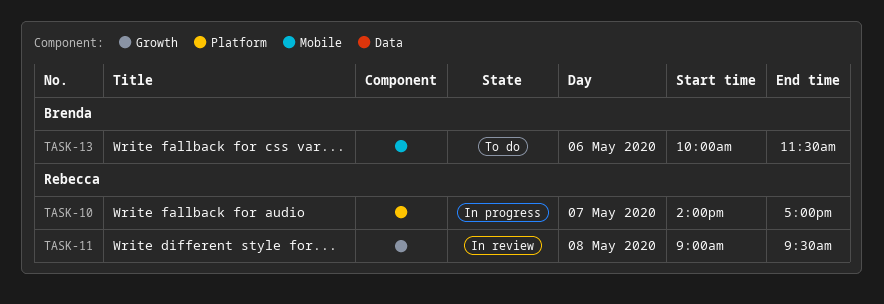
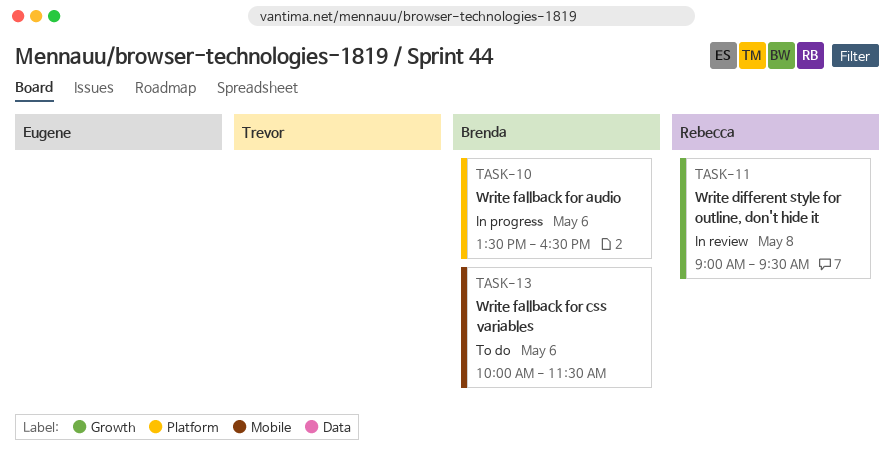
TASK-10, owner: Rebecca -> Brenda
TASK-10, day: May 7 -> May 6
TASK-10, begins: 14:00 -> 13:30
TASK-10, ends: 17:00 -> 16:30

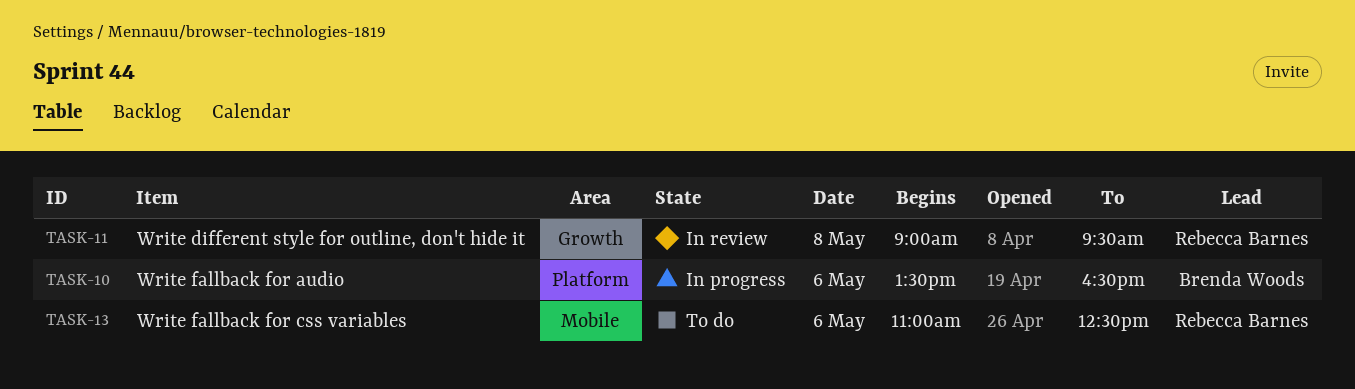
TASK-13, owner: Brenda Woods -> Rebecca Barnes
TASK-13, begins: 10:00 -> 11:00
TASK-13, ends: 11:30 -> 12:30

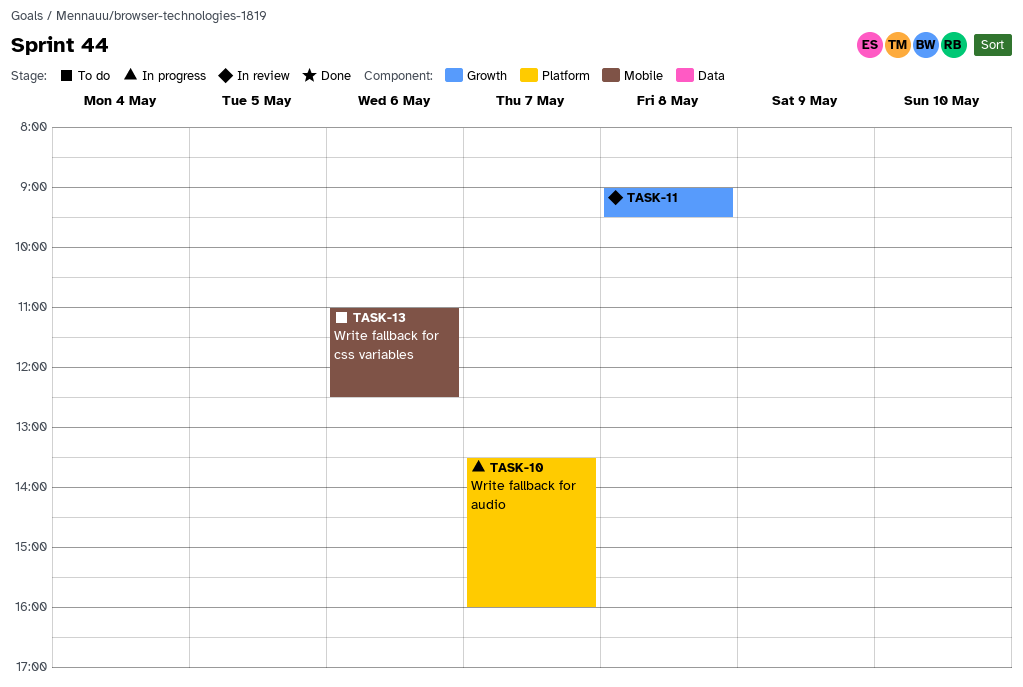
TASK-10, day: May 6 -> May 7
TASK-10, ends: 16:30 -> 16:00

